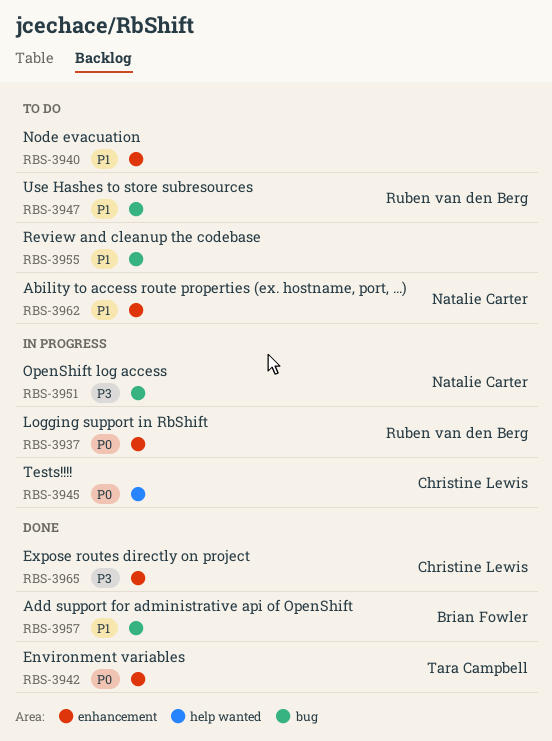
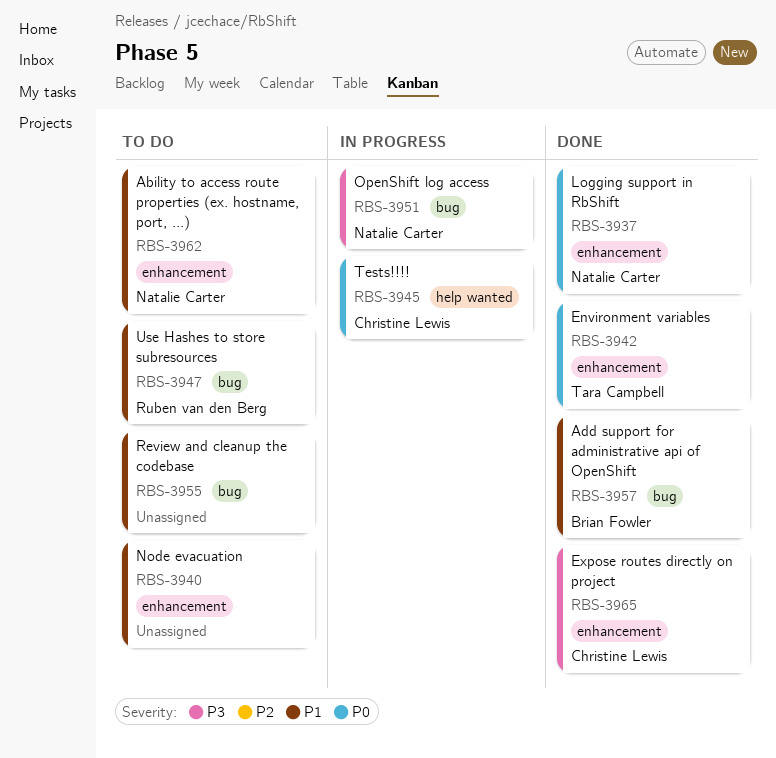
RBS-3937, status: In progress -> Done
RBS-3937, owner: Ruben van den Berg -> Natalie Carter

